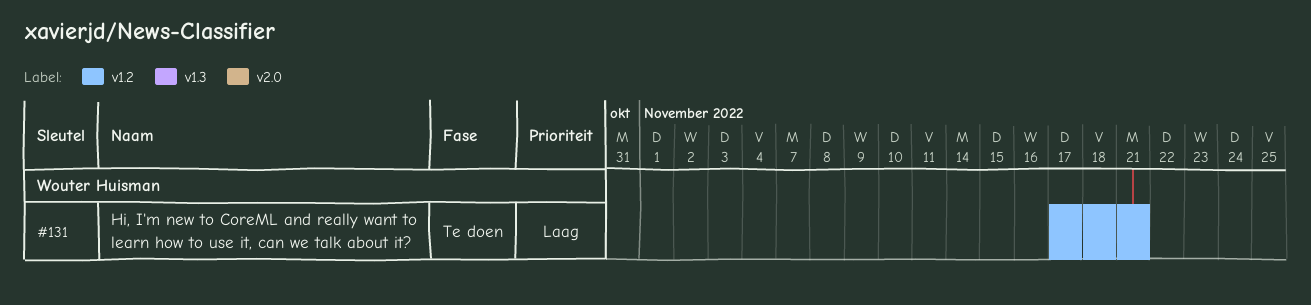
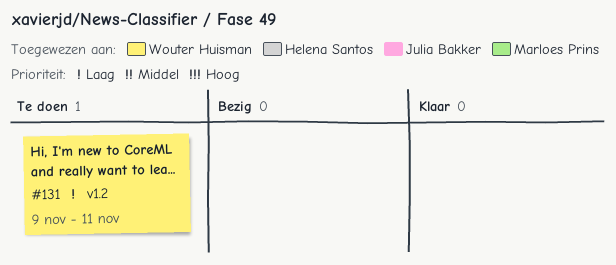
#131, start: Nov 17 -> Nov 9
#131, due: Nov 21 -> Nov 11

